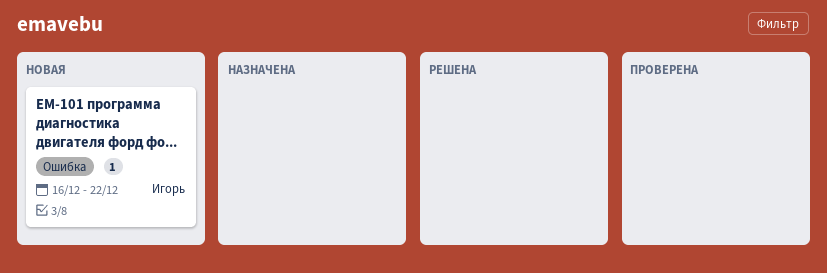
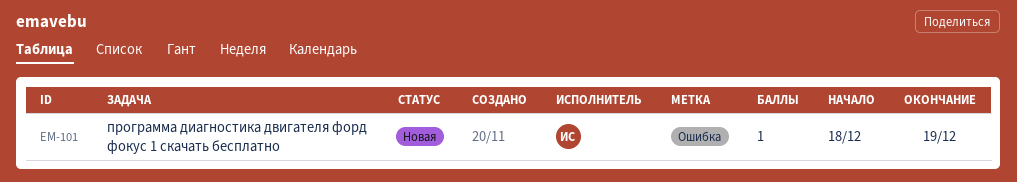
EM-101, start: Dec 16 -> Dec 18
EM-101, due: Dec 22 -> Dec 19

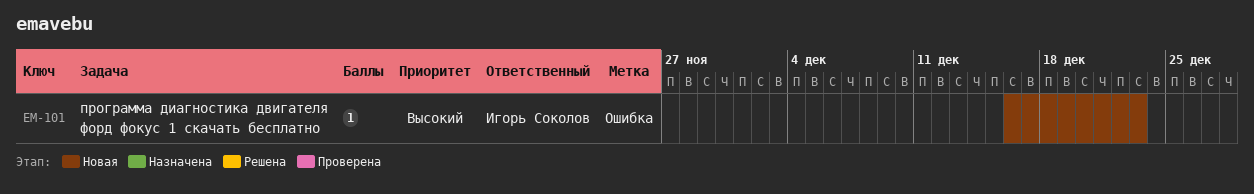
EM-101, start: Dec 18 -> Dec 16
EM-101, due: Dec 19 -> Dec 23

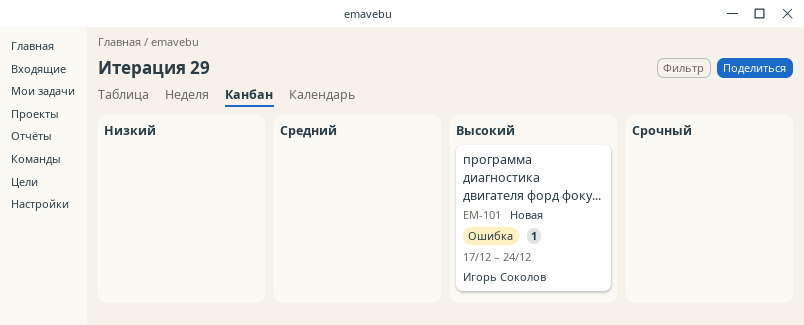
EM-101, start: Dec 16 -> Dec 17
EM-101, due: Dec 23 -> Dec 24

